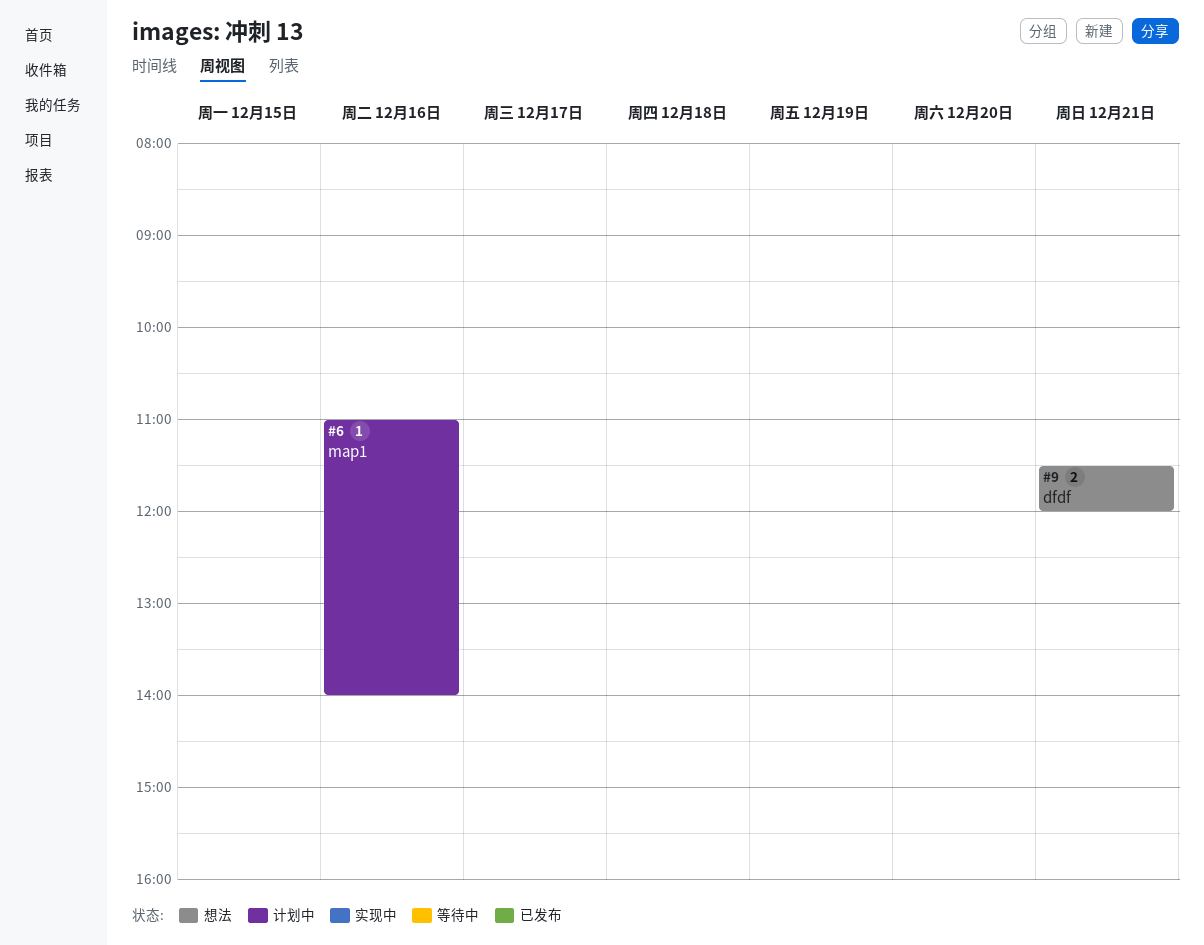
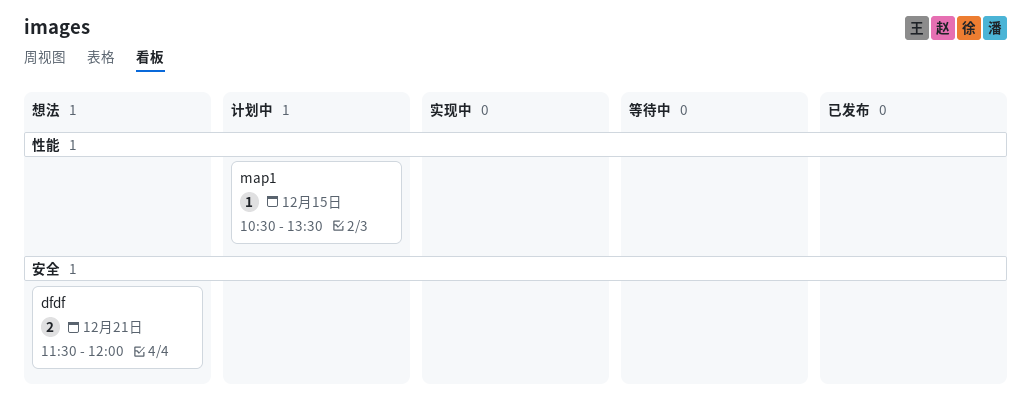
map1, day: Dec 16 -> Dec 15
map1, begins: 11:00 -> 10:30
map1, ends: 14:00 -> 13:30

